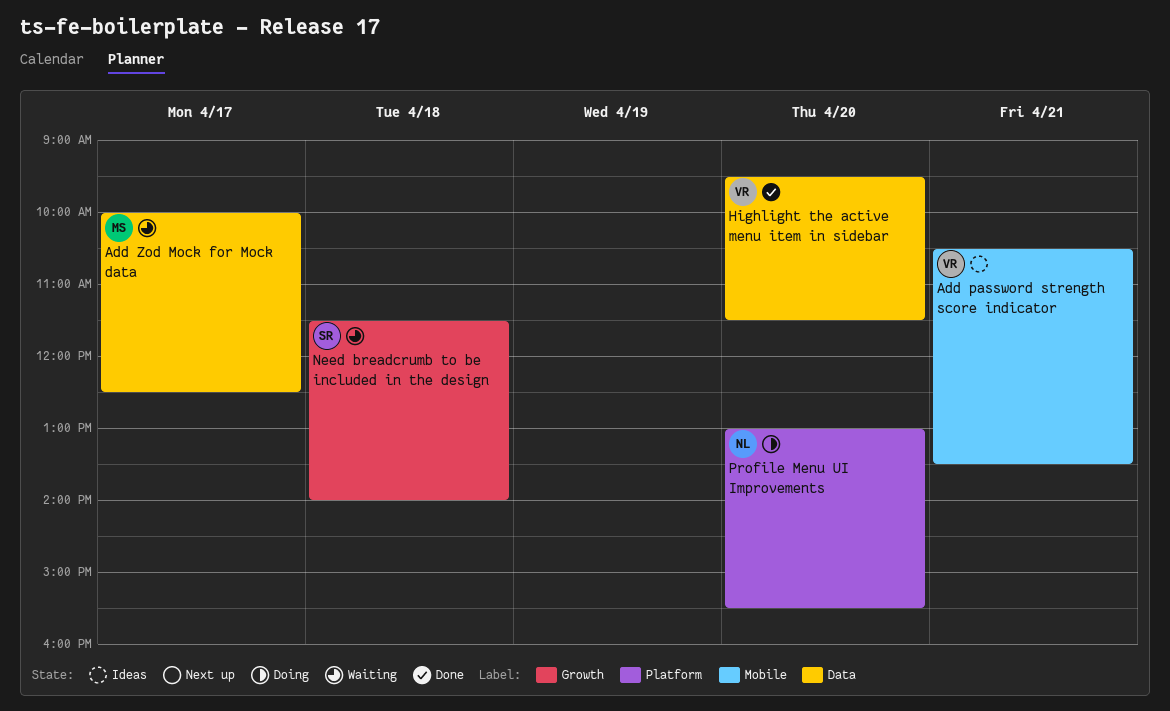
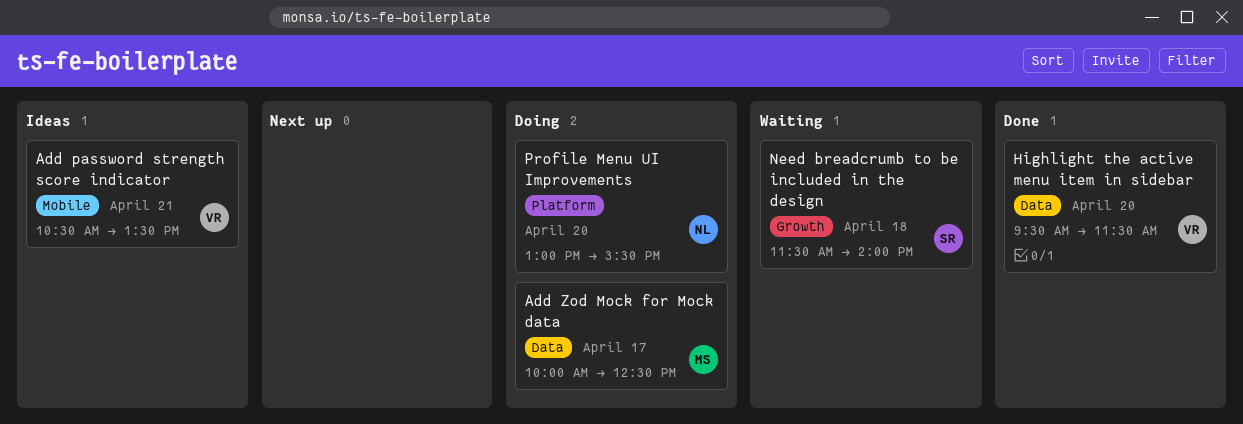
Add Zod Mock for Mock data, status: Waiting -> Doing

